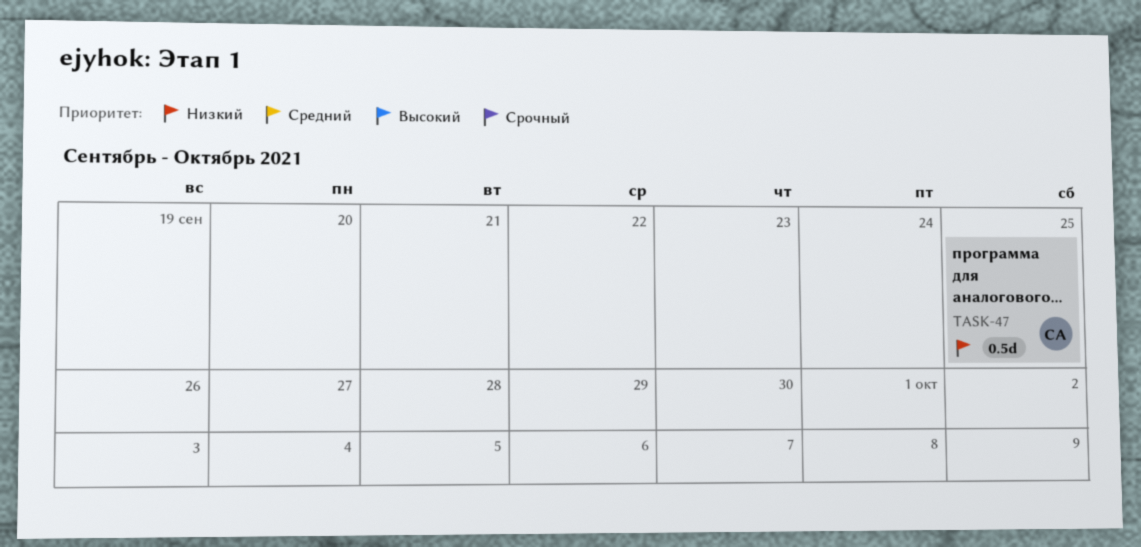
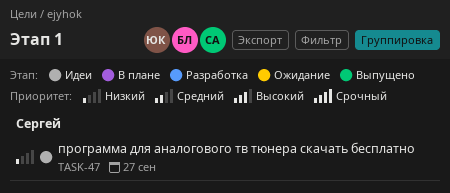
TASK-47, due: Sep 25 -> Sep 27

